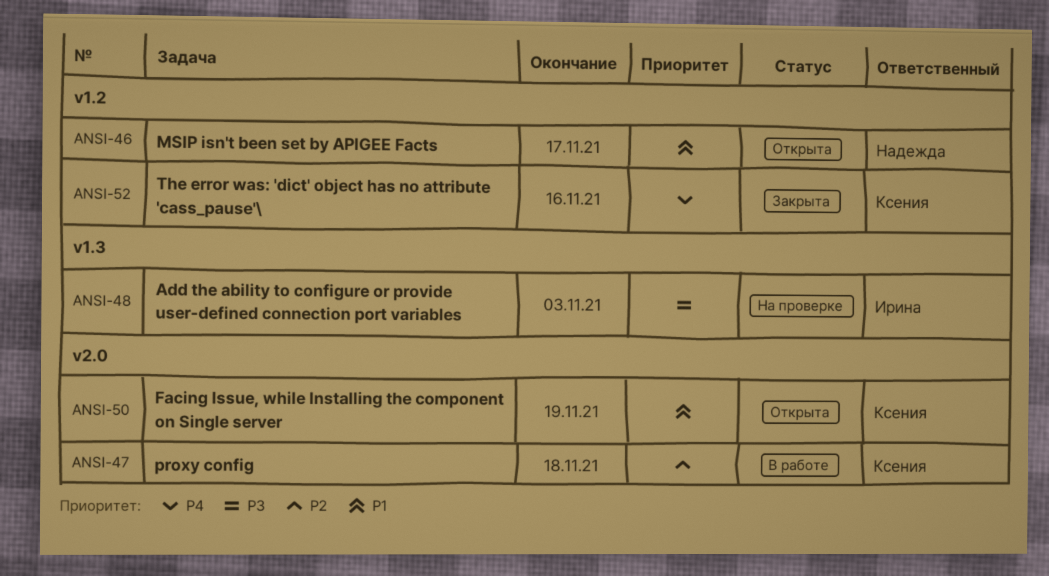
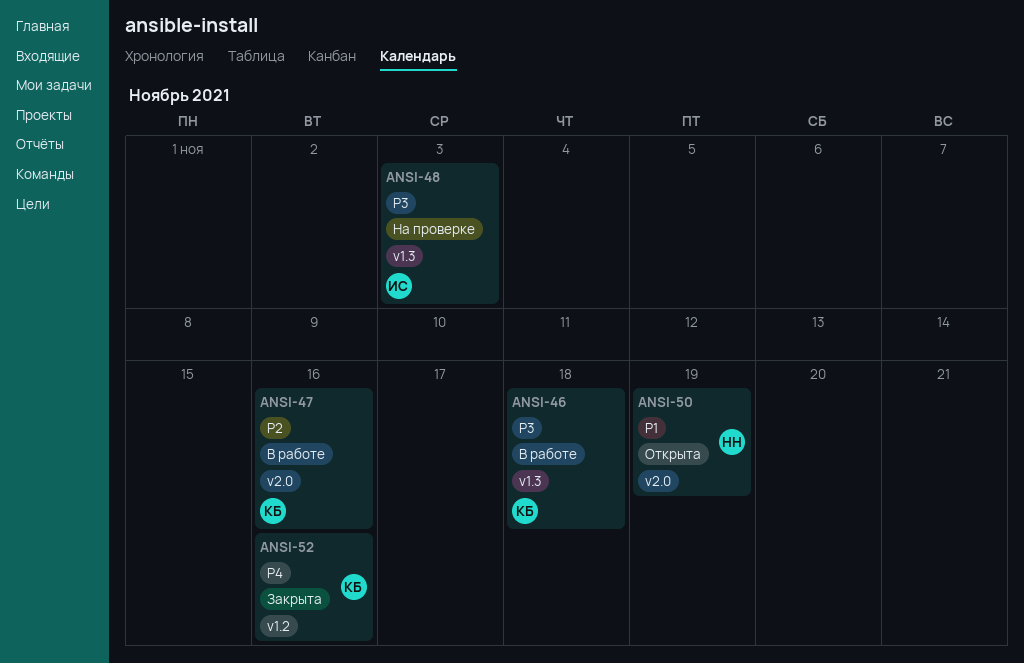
ANSI-46, status: Открыта -> В работе
ANSI-46, owner: Надежда -> Ксения
ANSI-46, priority: P1 -> P3
ANSI-46, label: v1.2 -> v1.3
ANSI-46, due: Nov 17 -> Nov 18
ANSI-47, due: Nov 18 -> Nov 16
ANSI-50, owner: Ксения -> Надежда

